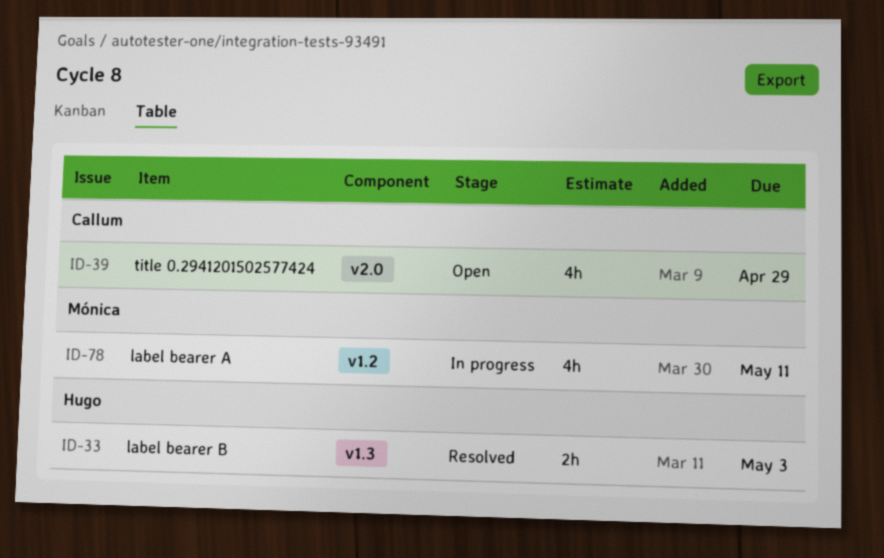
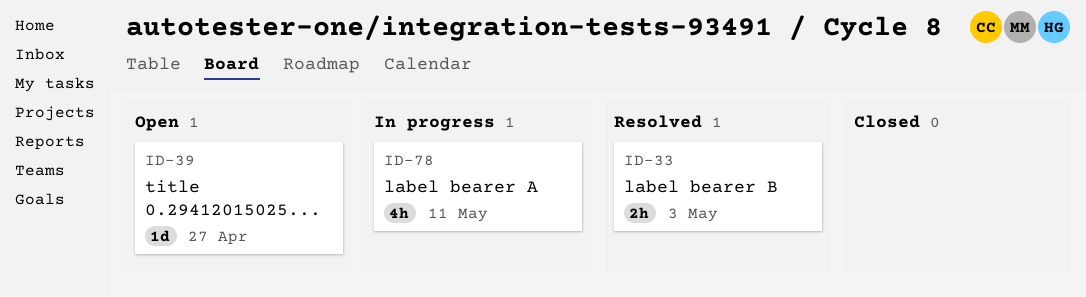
ID-39, estimate: 4h -> 1d
ID-39, due: Apr 29 -> Apr 27

